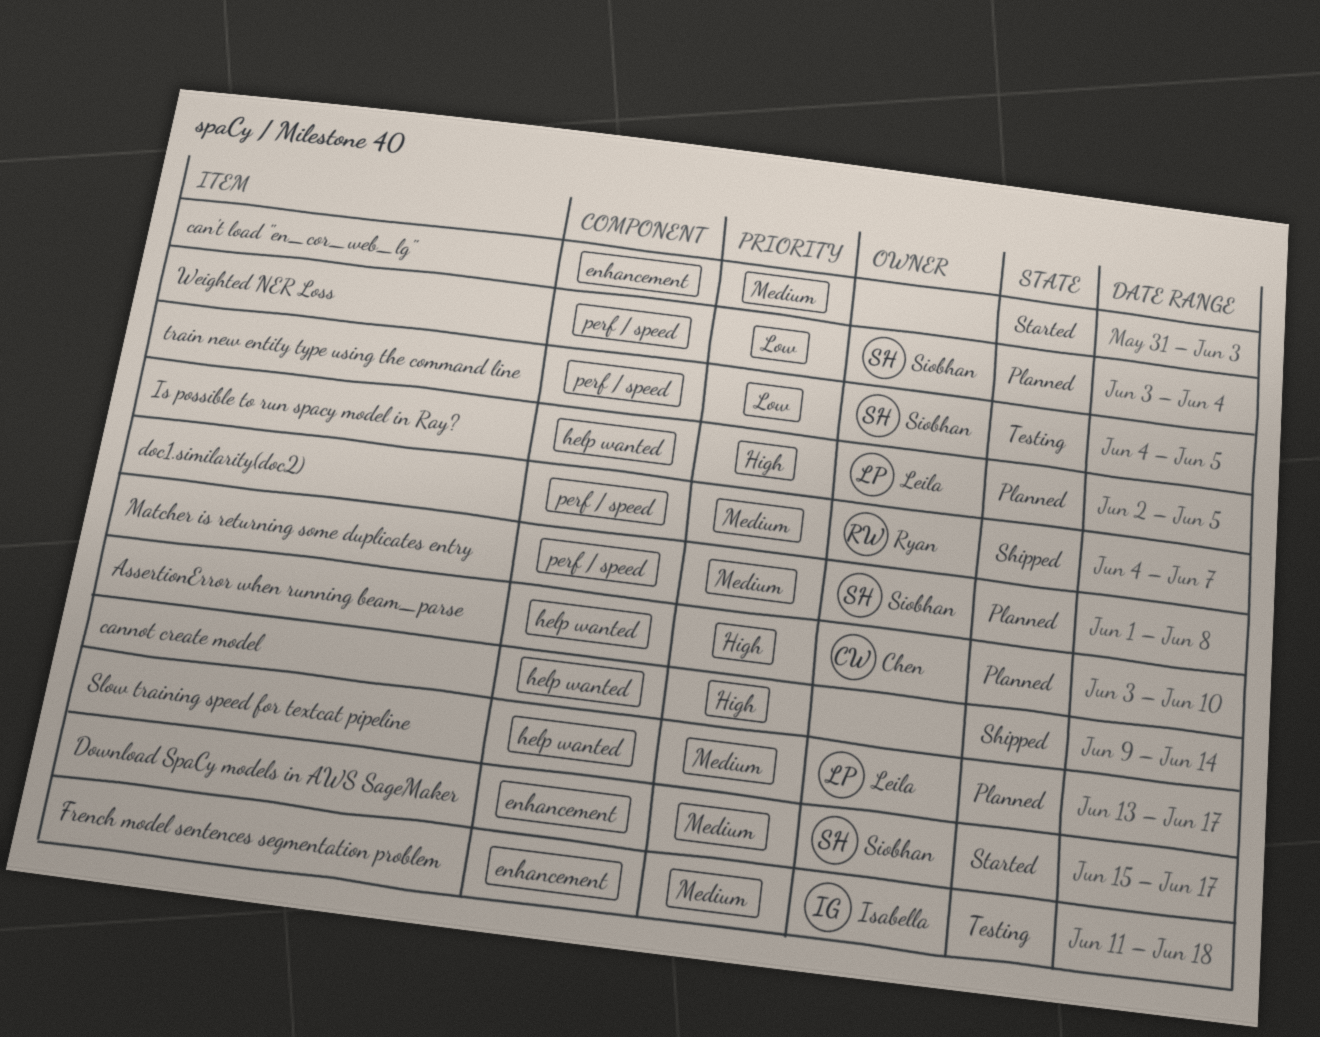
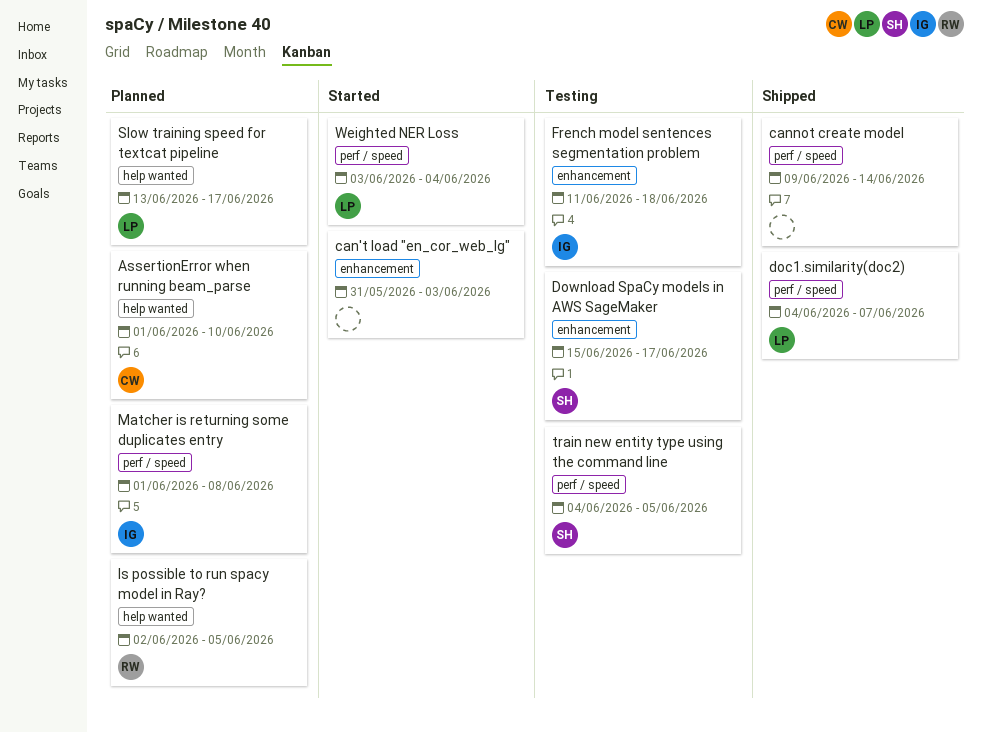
AssertionError when running beam_parse, start: Jun 3 -> Jun 1
cannot create model, label: help wanted -> perf / speed
doc1.similarity(doc2), owner: Ryan -> Leila
Download SpaCy models in AWS SageMaker, status: Started -> Testing
Is possible to run spacy model in Ray?, owner: Leila -> Ryan
Matcher is returning some duplicates entry, owner: Siobhan -> Isabella
Weighted NER Loss, status: Planned -> Started
Weighted NER Loss, owner: Siobhan -> Leila

